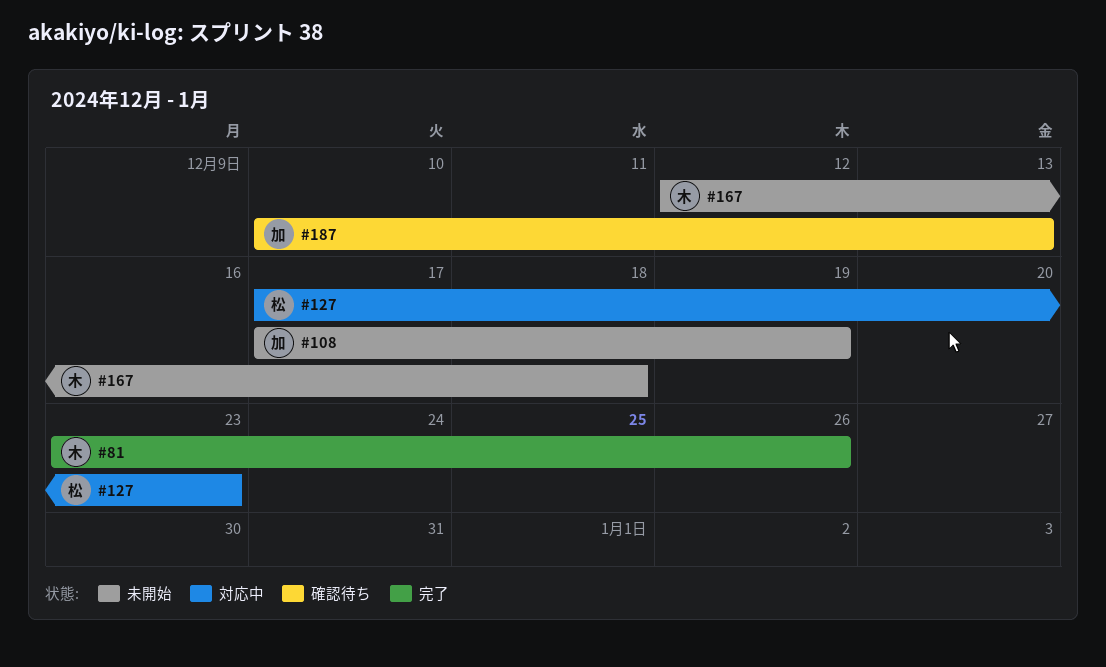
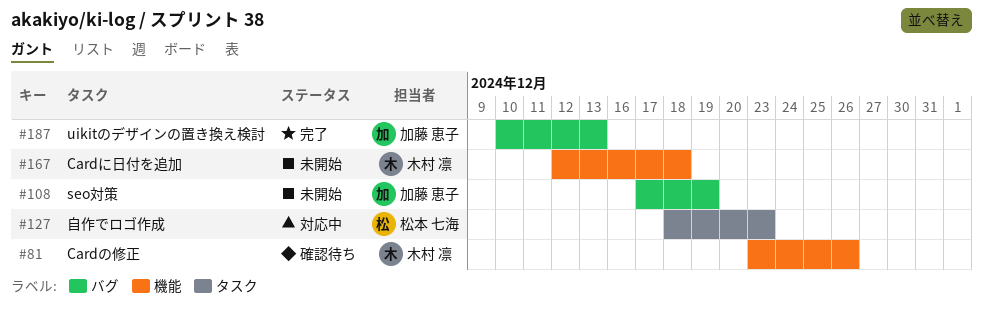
#81, status: 完了 -> 確認待ち
#127, start: Dec 17 -> Dec 18
#187, status: 確認待ち -> 完了

